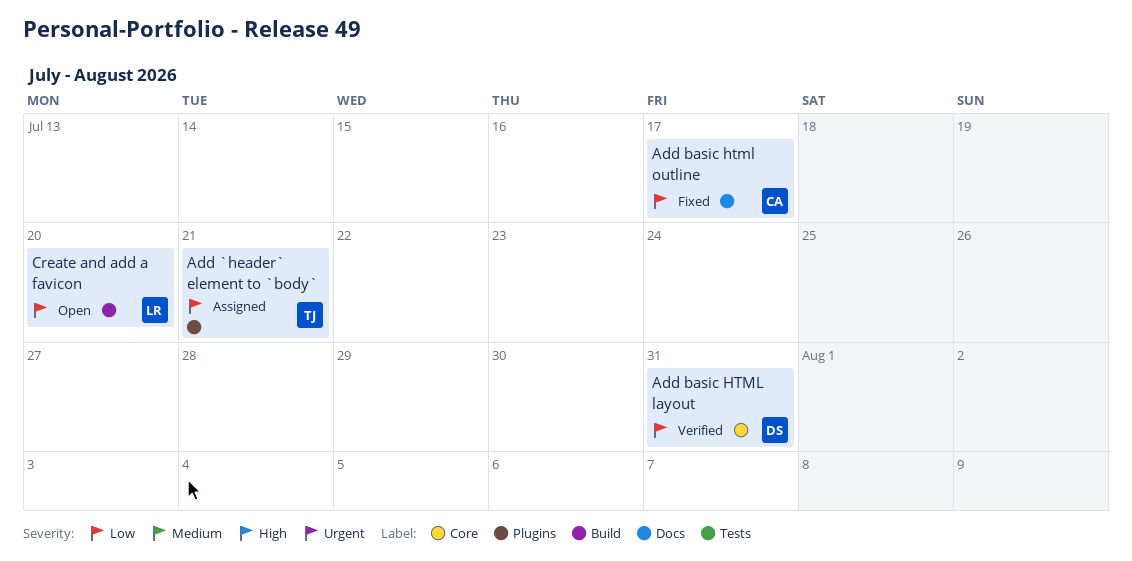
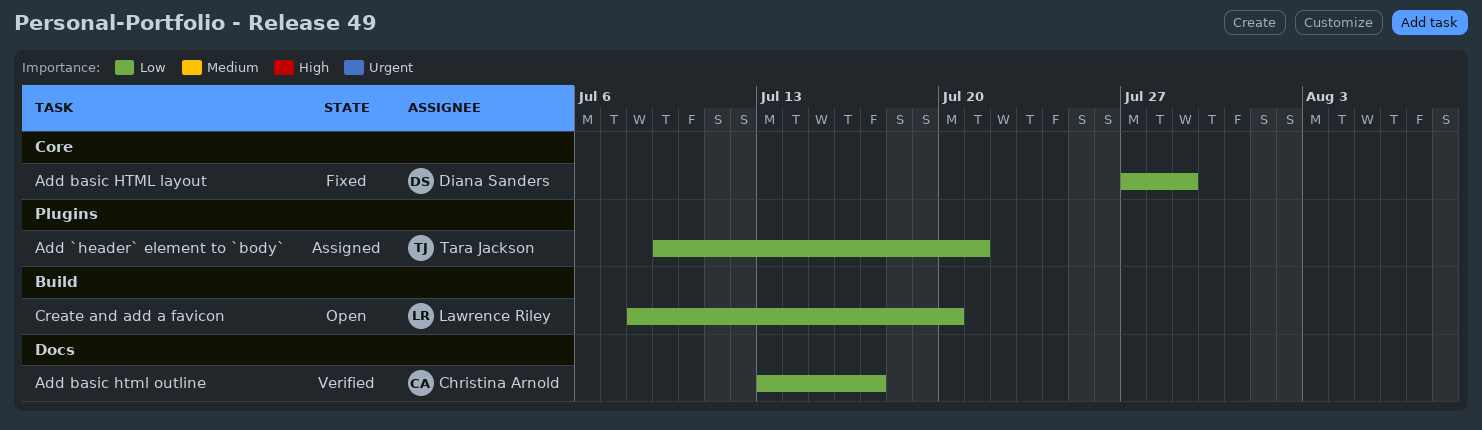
Add basic HTML layout, status: Verified -> Fixed
Add basic HTML layout, due: Jul 31 -> Jul 29
Add basic html outline, status: Fixed -> Verified

